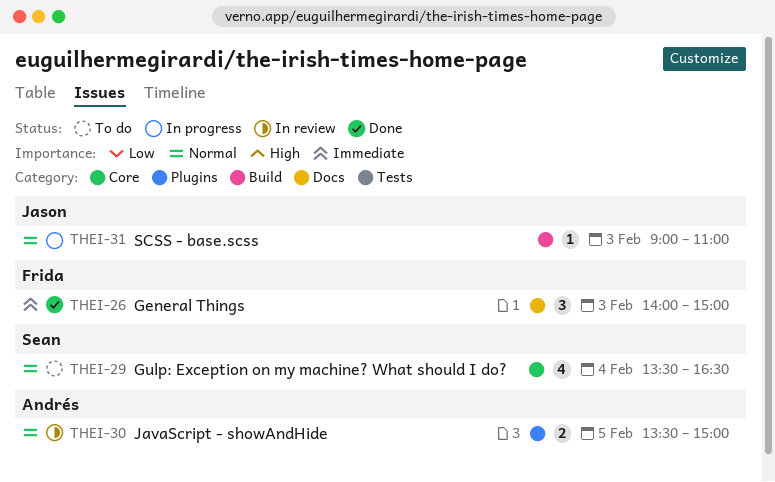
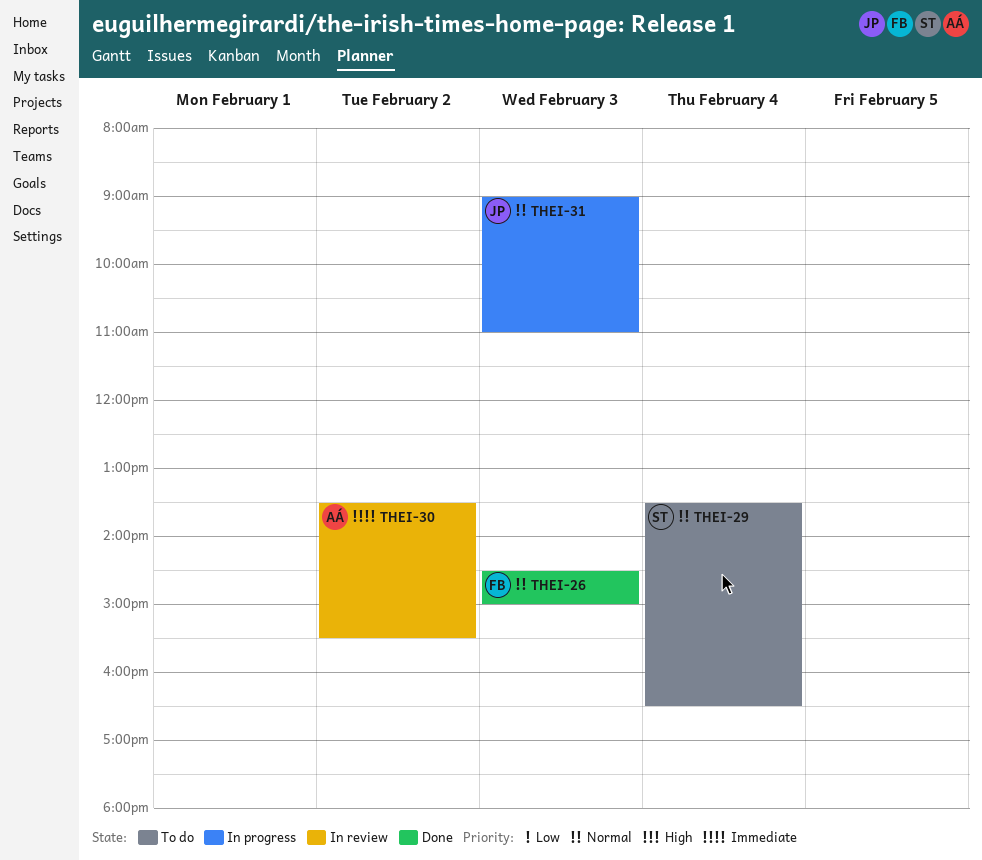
THEI-26, priority: Immediate -> Normal
THEI-26, begins: 14:00 -> 14:30
THEI-30, priority: Normal -> Immediate
THEI-30, day: Feb 5 -> Feb 2
THEI-30, ends: 15:00 -> 15:30

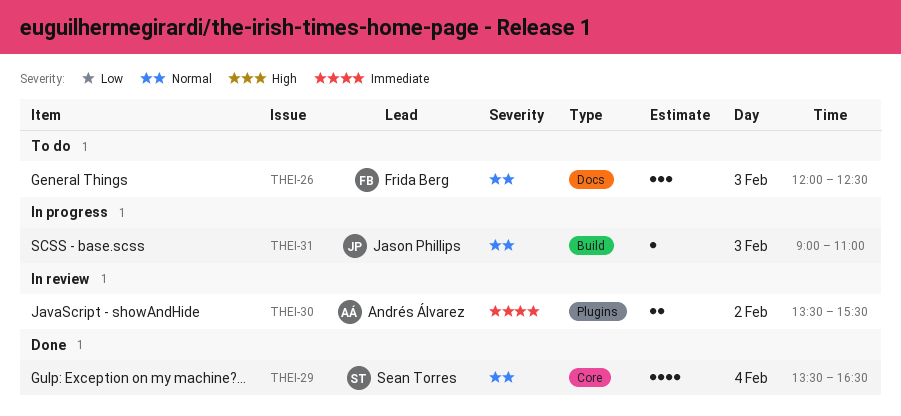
THEI-26, status: Done -> To do
THEI-26, begins: 14:30 -> 12:00
THEI-26, ends: 15:00 -> 12:30
THEI-29, status: To do -> Done

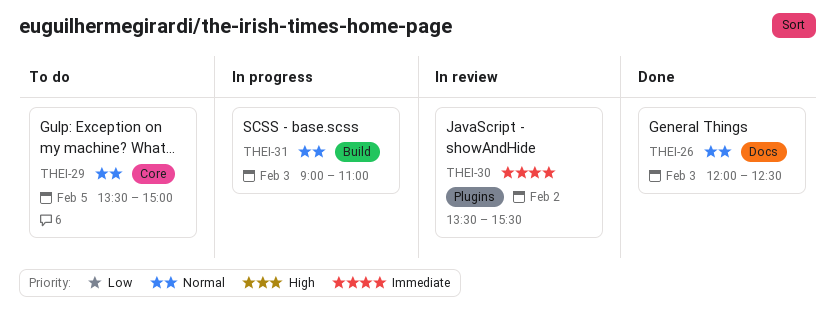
THEI-26, status: To do -> Done
THEI-29, status: Done -> To do
THEI-29, day: Feb 4 -> Feb 5
THEI-29, ends: 16:30 -> 15:00

